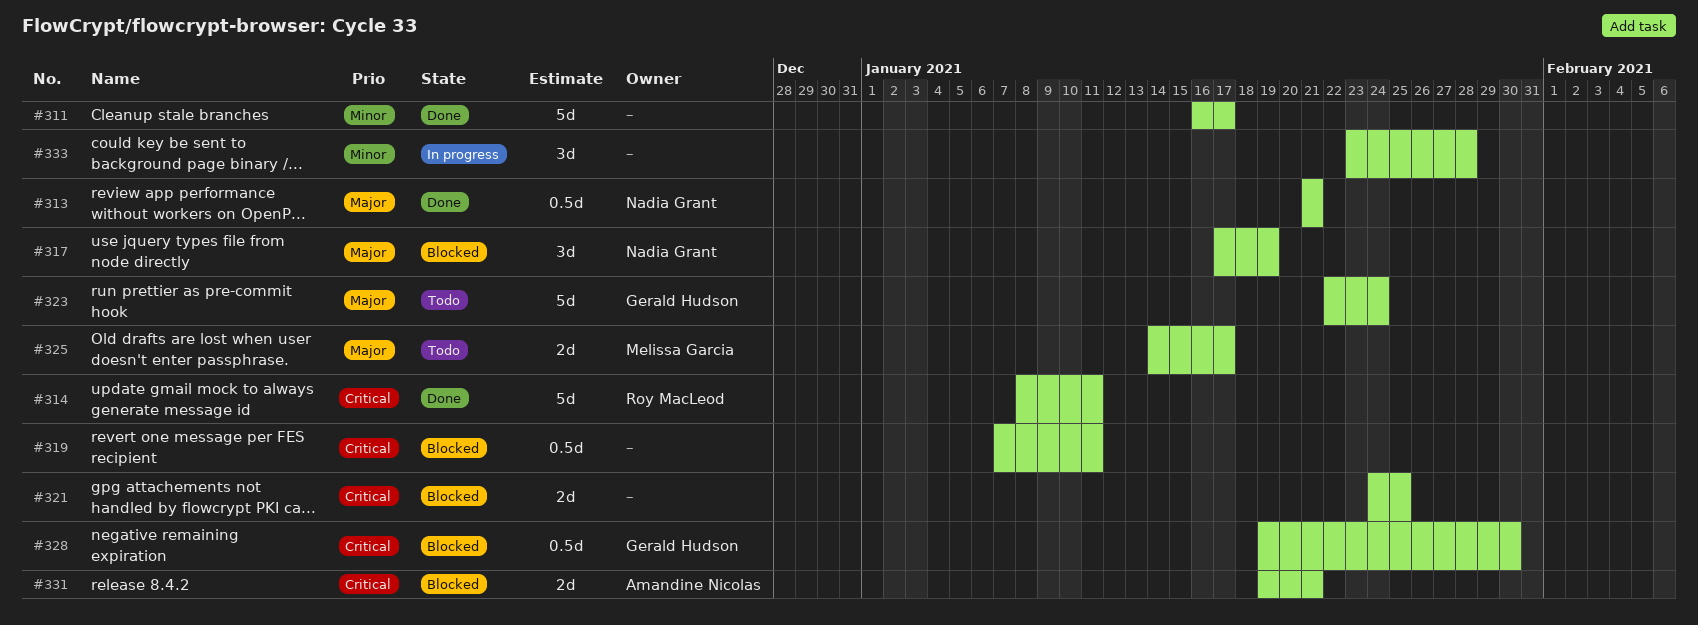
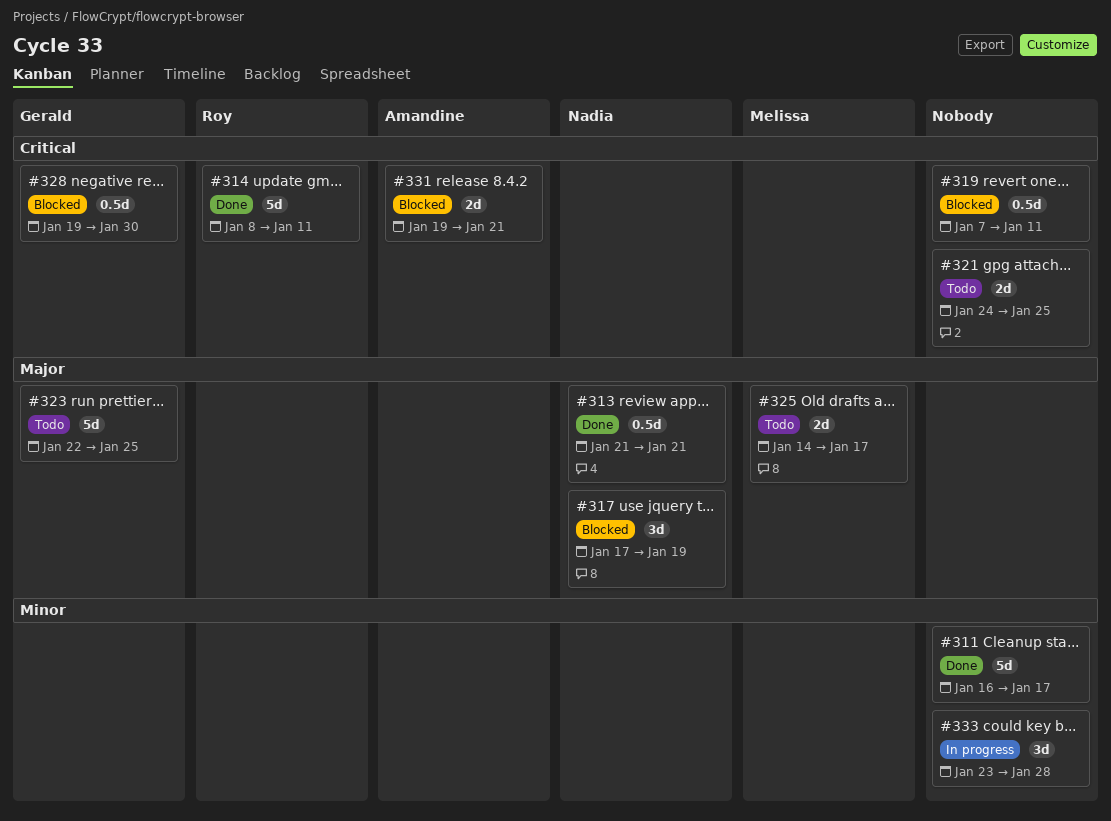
#321, status: Blocked -> Todo
#323, due: Jan 24 -> Jan 25

